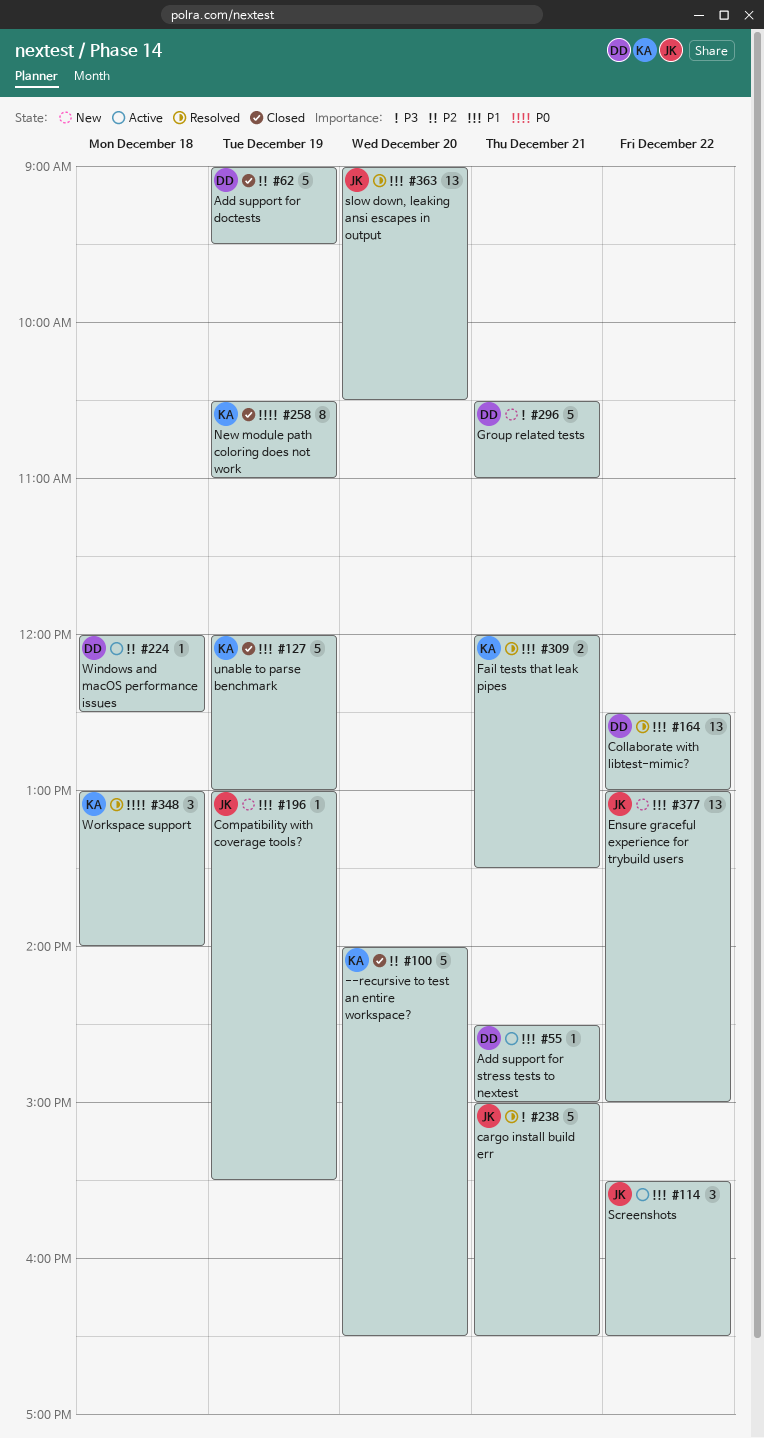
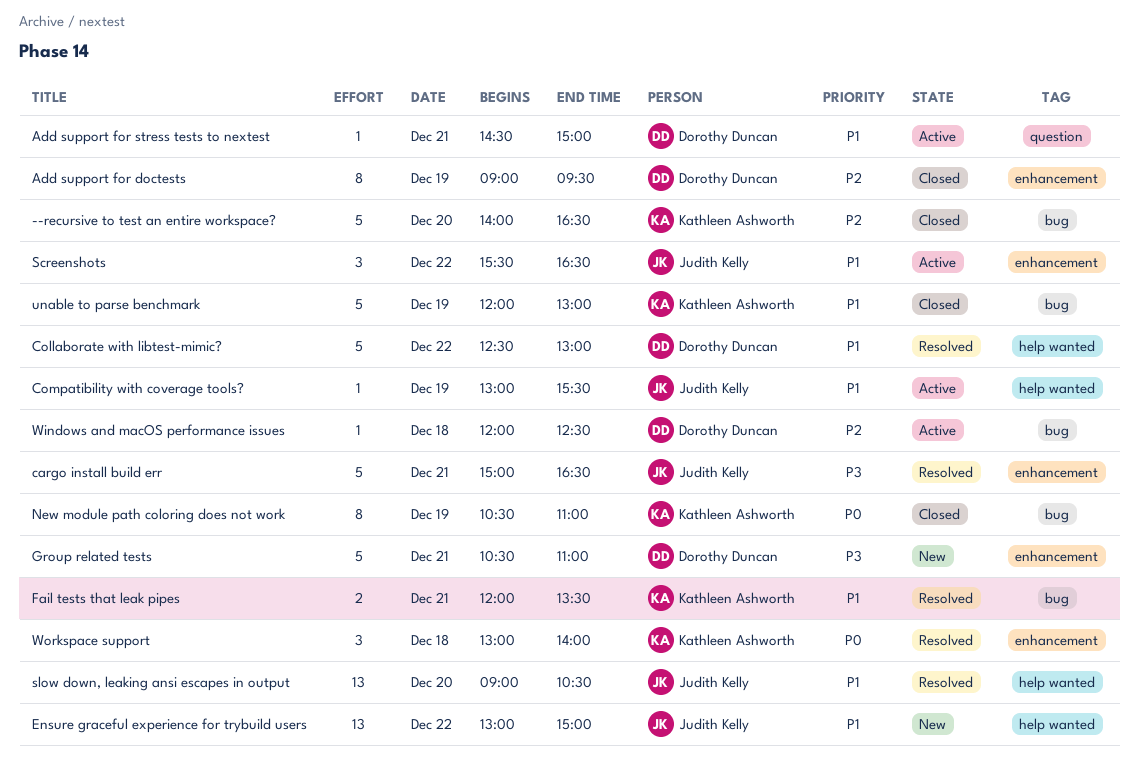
Add support for doctests, estimate: 5 -> 8
Collaborate with libtest-mimic?, estimate: 13 -> 5
Compatibility with coverage tools?, status: New -> Active

